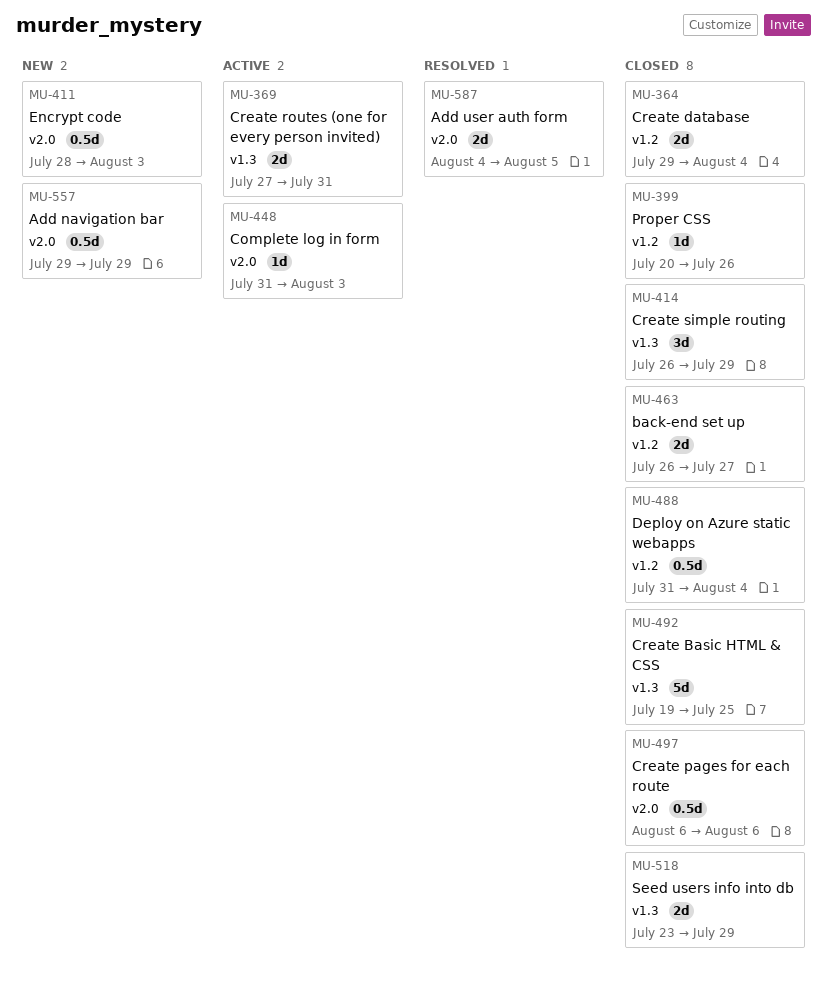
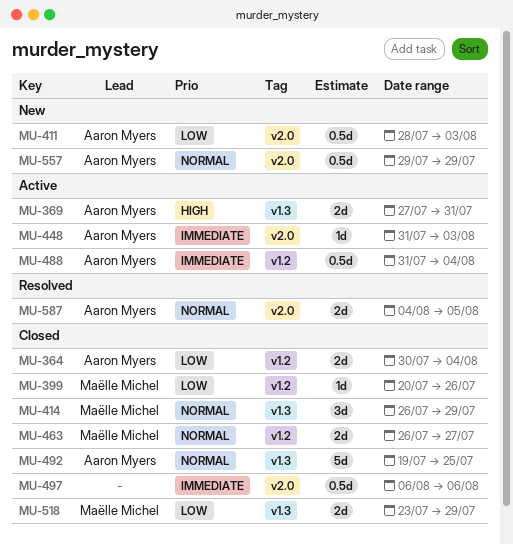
MU-364, start: Jul 29 -> Jul 30
MU-488, status: Closed -> Active

